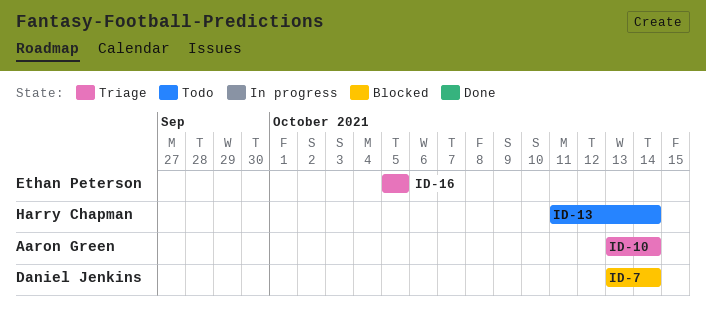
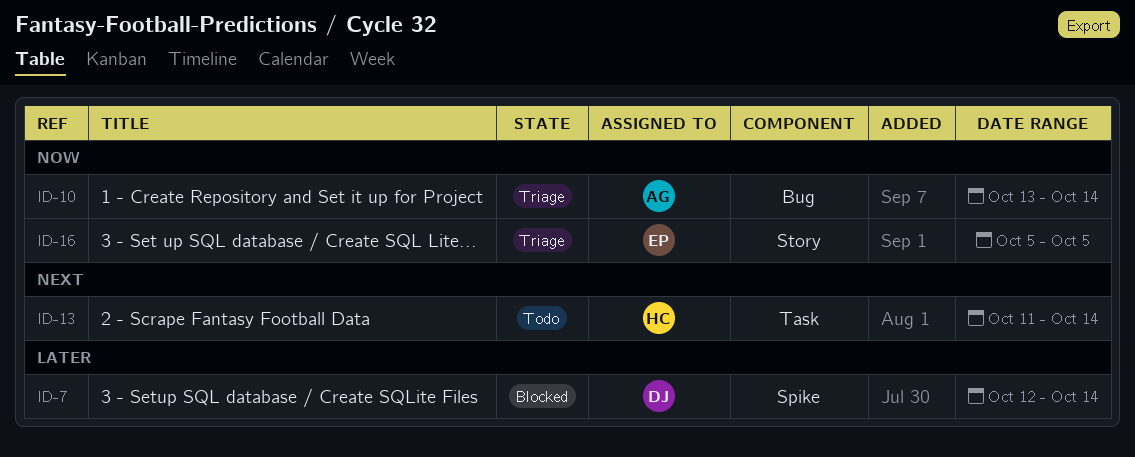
ID-7, start: Oct 13 -> Oct 12

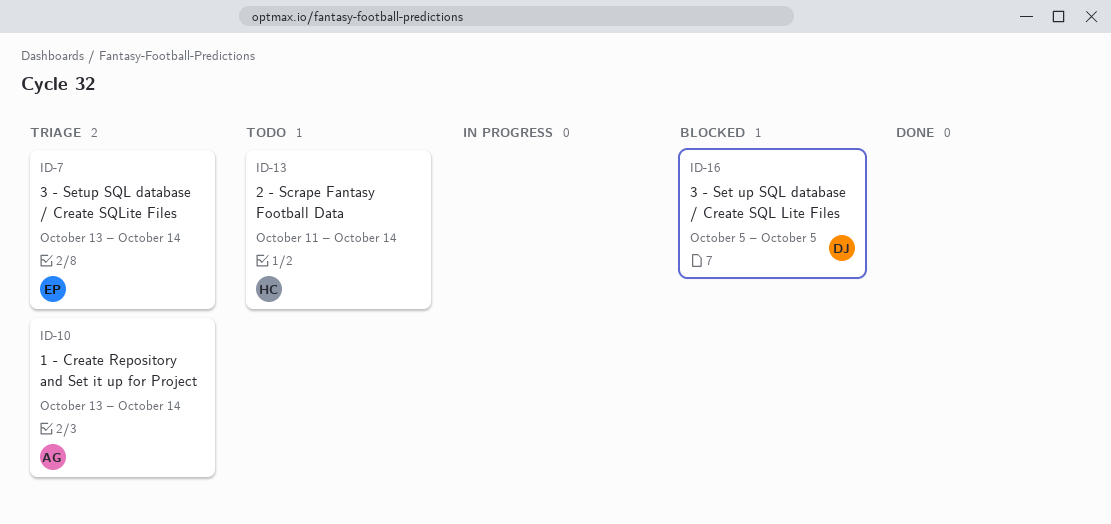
ID-7, status: Blocked -> Triage
ID-7, owner: DJ -> EP
ID-7, start: Oct 12 -> Oct 13
ID-16, status: Triage -> Blocked
ID-16, owner: EP -> DJ

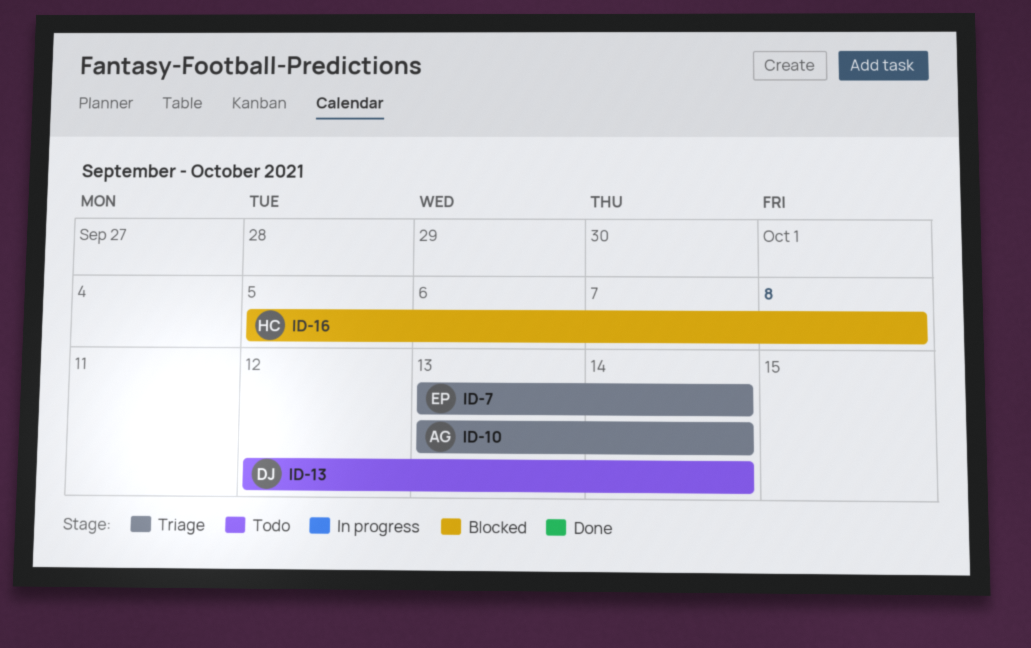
ID-13, owner: HC -> DJ
ID-13, start: Oct 11 -> Oct 12
ID-16, owner: DJ -> HC
ID-16, due: Oct 5 -> Oct 8

